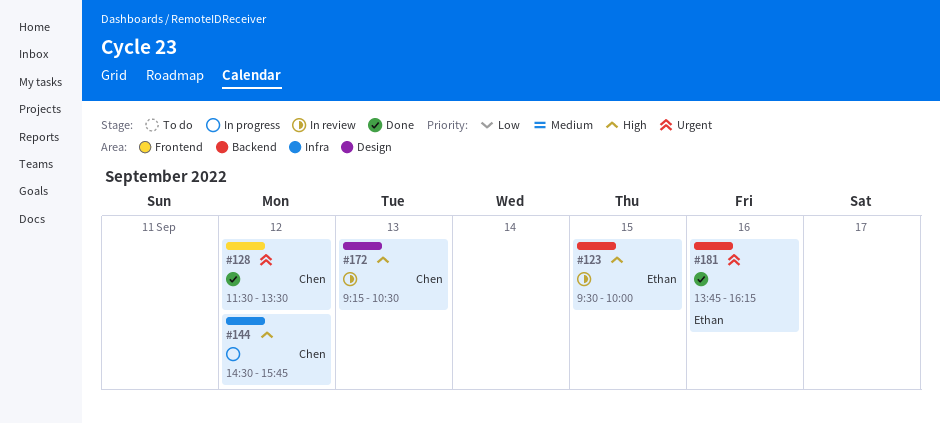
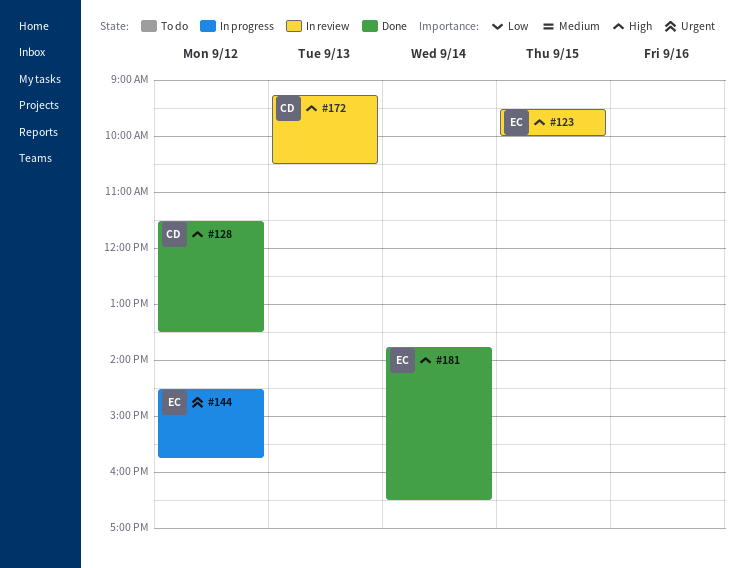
#128, priority: Urgent -> High
#144, owner: Chen -> Ethan
#144, priority: High -> Urgent
#181, priority: Urgent -> High
#181, day: Sep 16 -> Sep 14
#181, ends: 16:15 -> 16:30

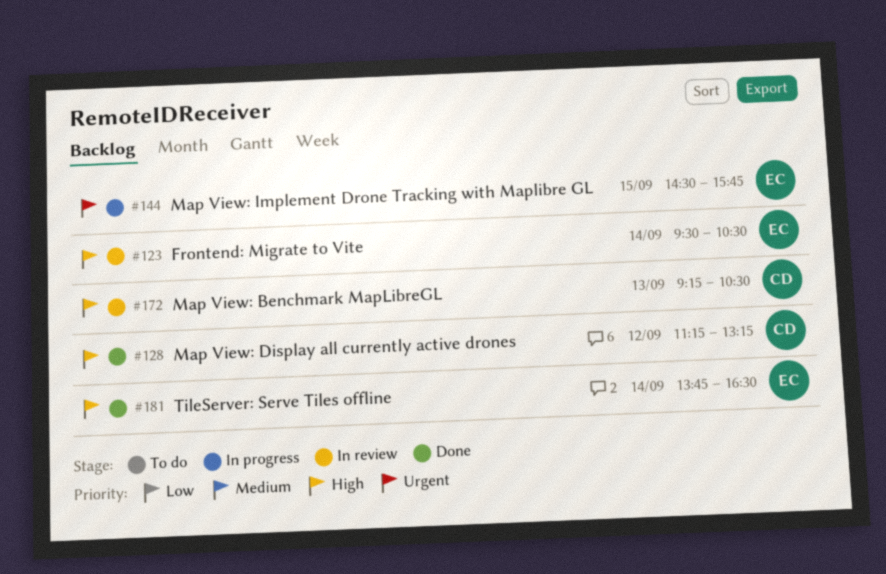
#123, day: Sep 15 -> Sep 14
#123, ends: 10:00 -> 10:30
#128, begins: 11:30 -> 11:15
#128, ends: 13:30 -> 13:15
#144, day: Sep 12 -> Sep 15

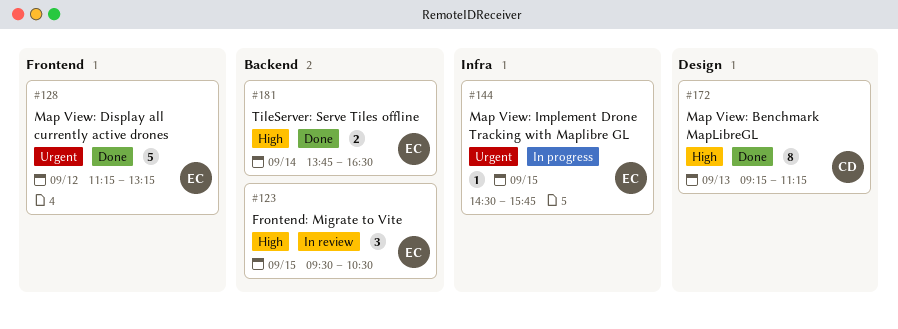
#123, day: Sep 14 -> Sep 15
#128, owner: CD -> EC
#128, priority: High -> Urgent
#172, status: In review -> Done
#172, ends: 10:30 -> 11:15

